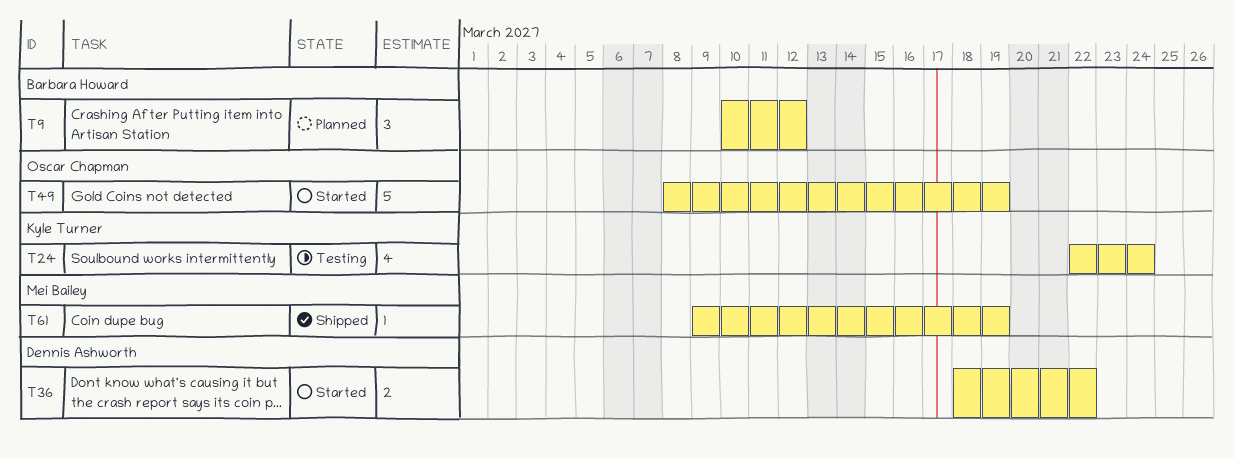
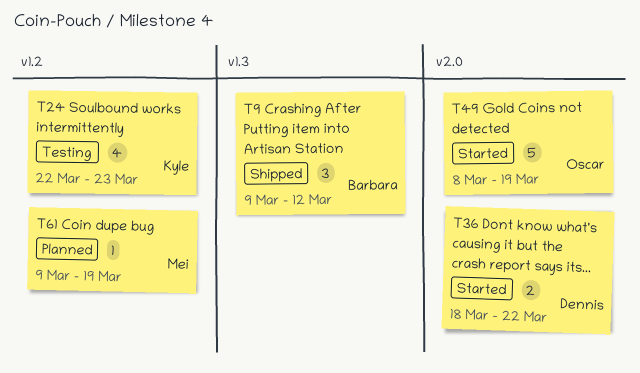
T9, status: Planned -> Shipped
T9, start: Mar 10 -> Mar 9
T24, due: Mar 24 -> Mar 23
T61, status: Shipped -> Planned

